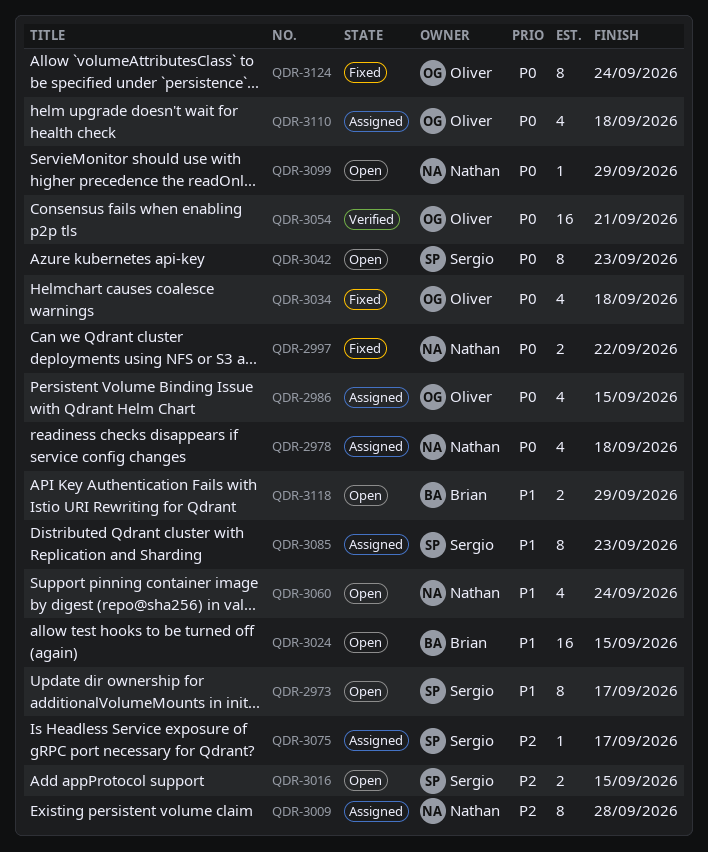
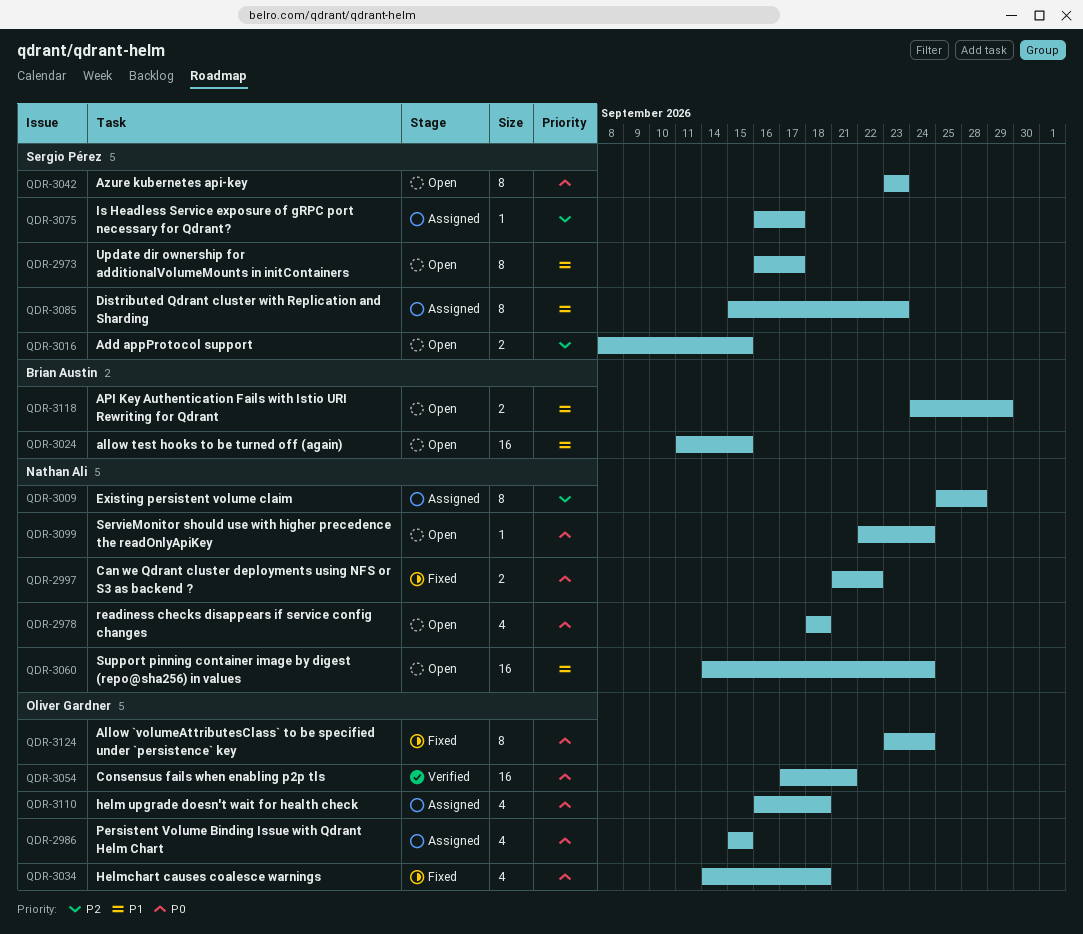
QDR-2978, status: Assigned -> Open
QDR-3060, estimate: 4 -> 16
QDR-3099, due: Sep 29 -> Sep 24

